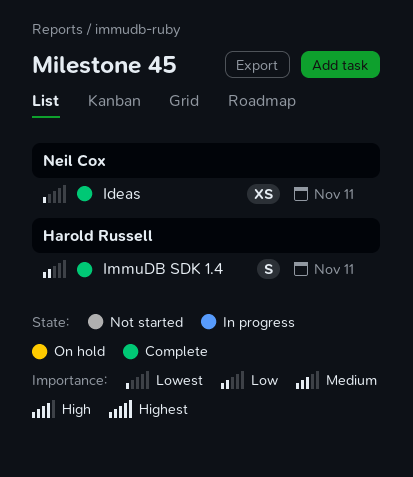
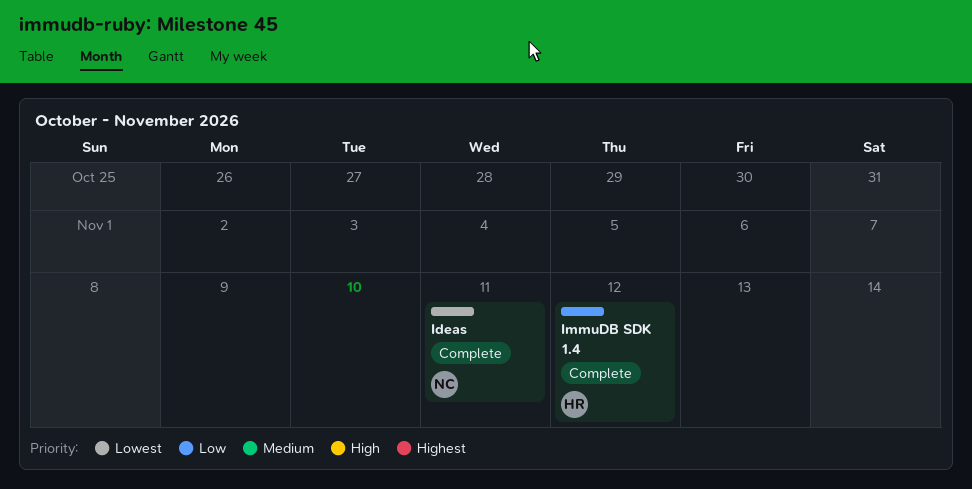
ImmuDB SDK 1.4, due: Nov 11 -> Nov 12

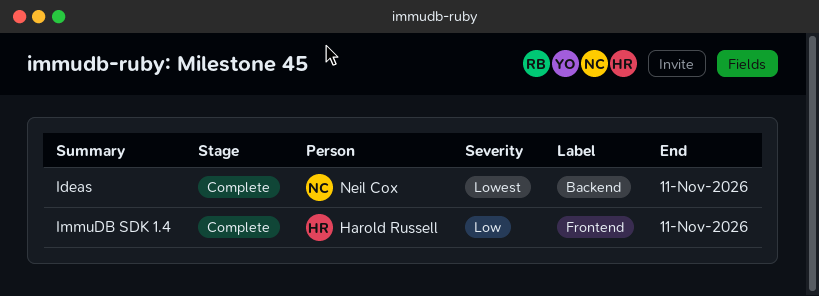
ImmuDB SDK 1.4, due: Nov 12 -> Nov 11

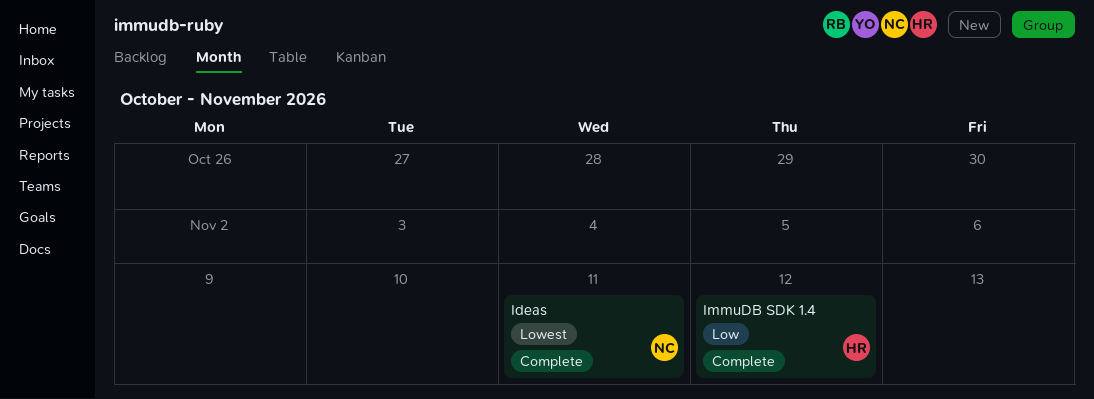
ImmuDB SDK 1.4, due: Nov 11 -> Nov 12

